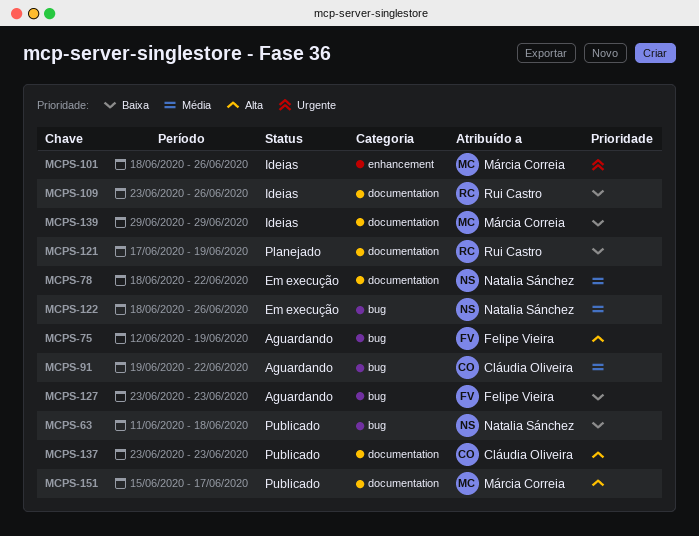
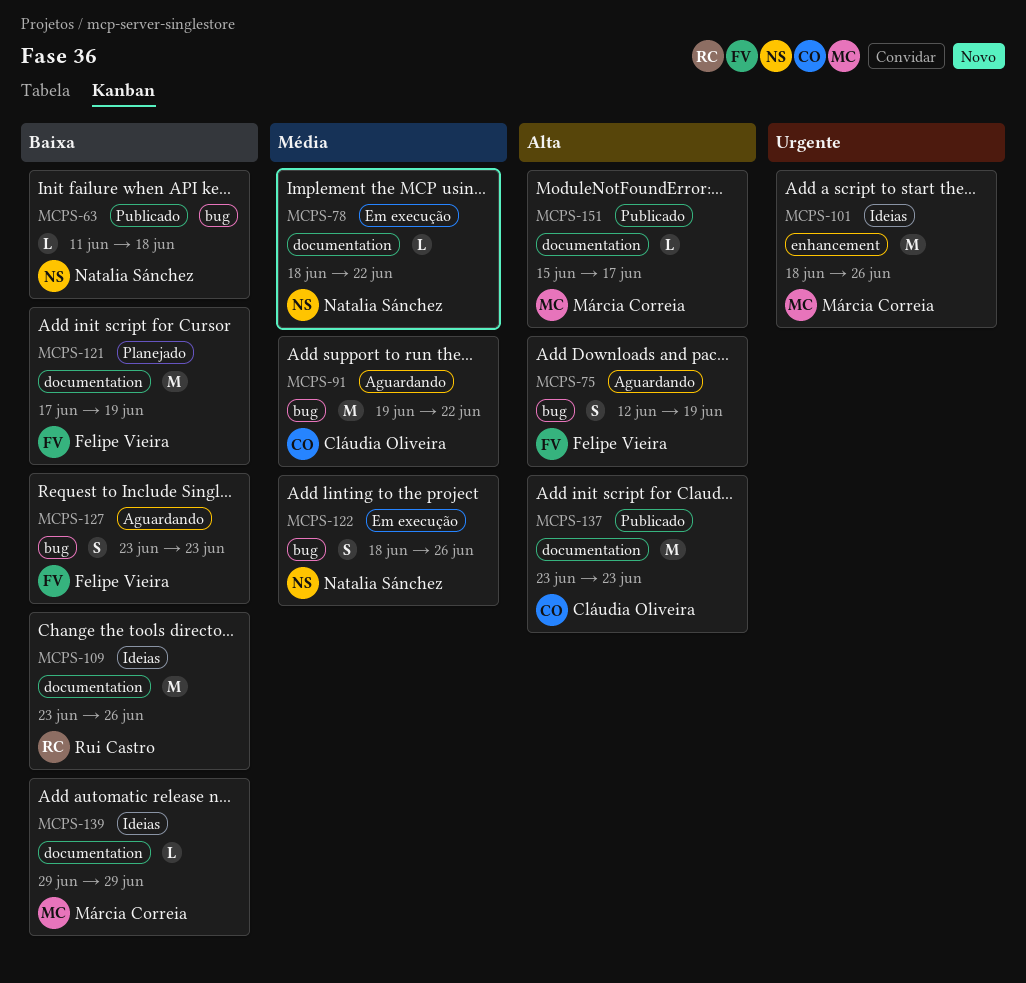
MCPS-121, owner: Rui Castro -> Felipe Vieira

